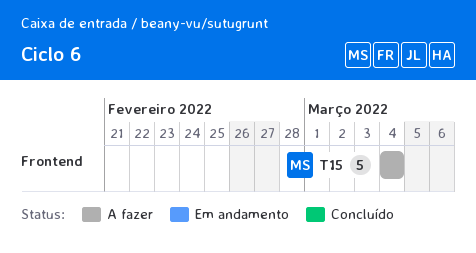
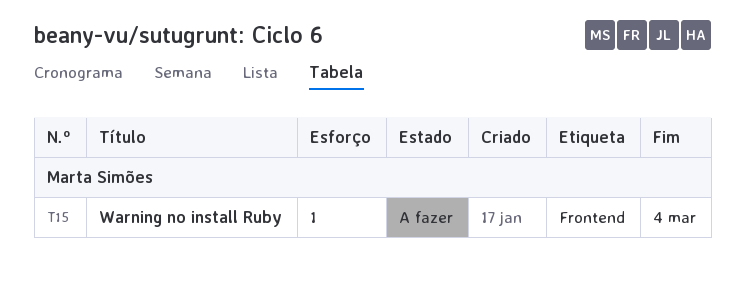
T15, estimate: 5 -> 1

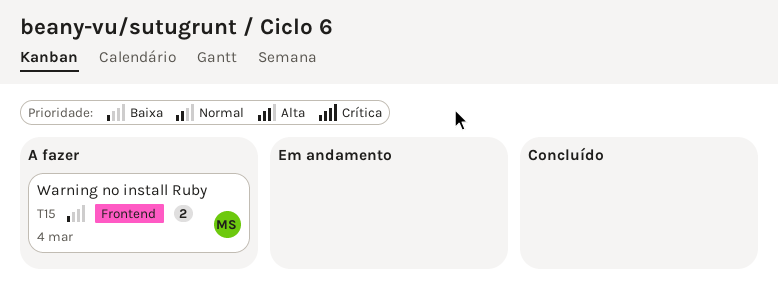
T15, estimate: 1 -> 2

